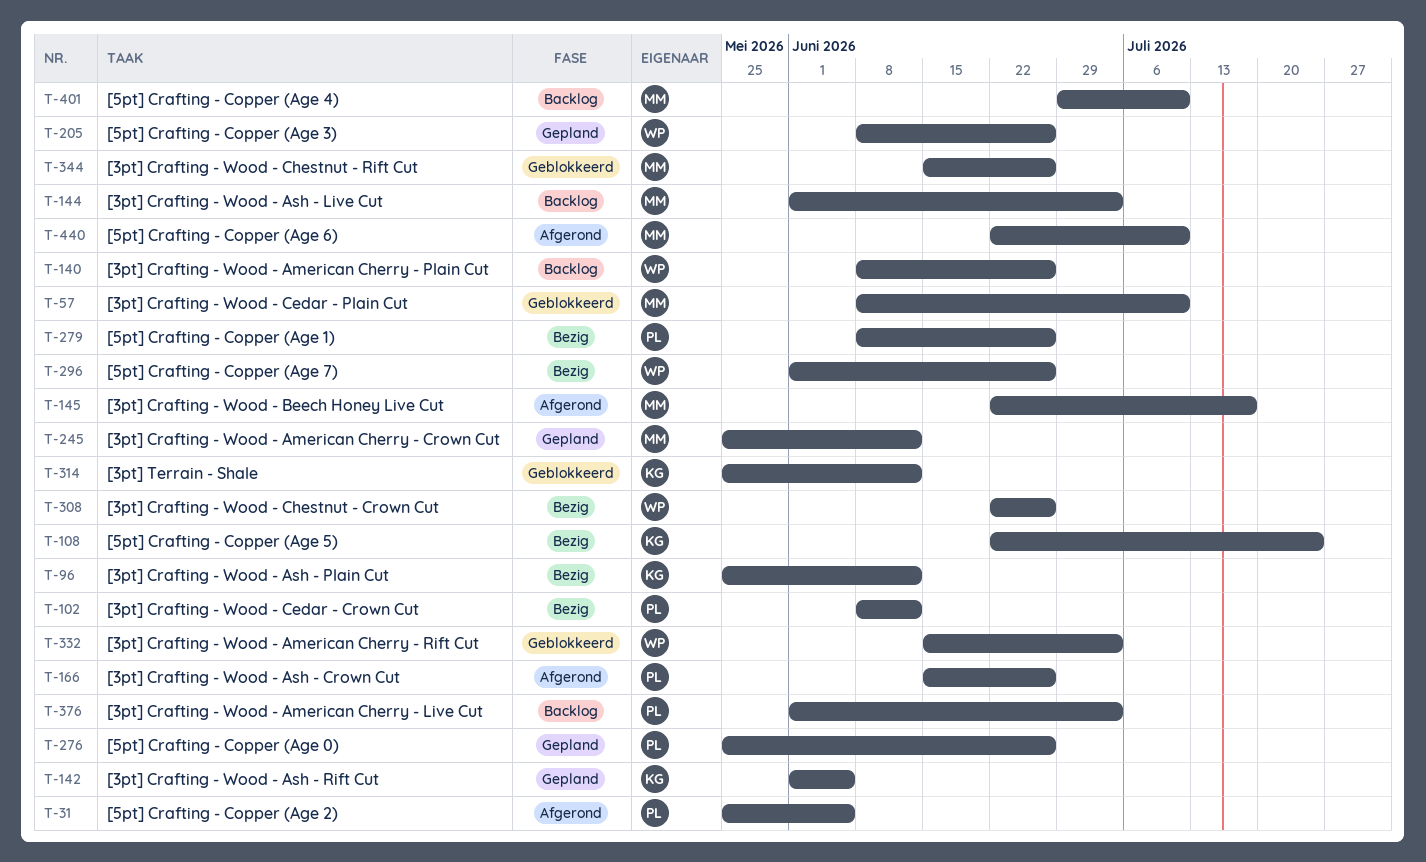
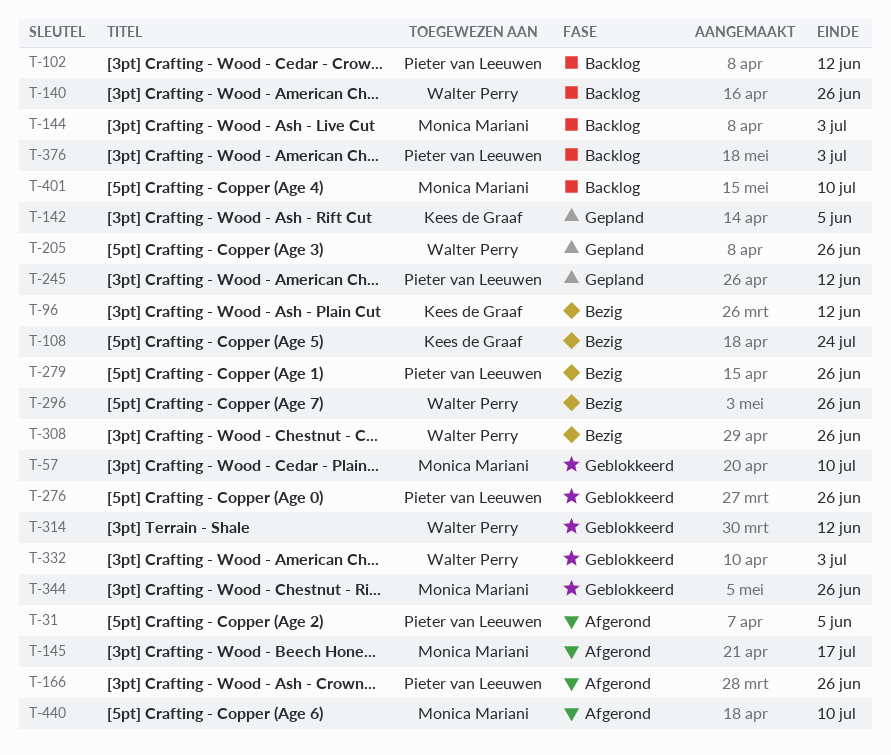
T-102, status: Bezig -> Backlog
T-245, owner: Monica Mariani -> Pieter van Leeuwen
T-276, status: Gepland -> Geblokkeerd
T-314, owner: Kees de Graaf -> Walter Perry

